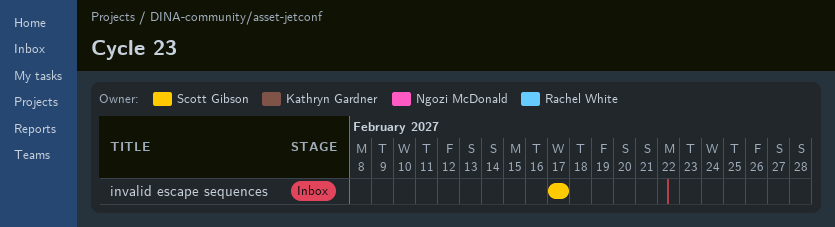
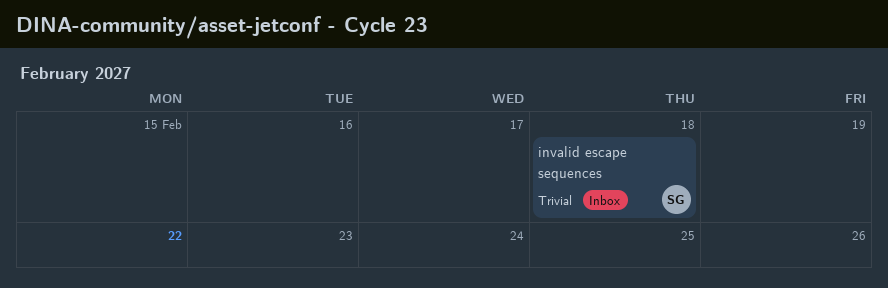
invalid escape sequences, due: Feb 17 -> Feb 18

